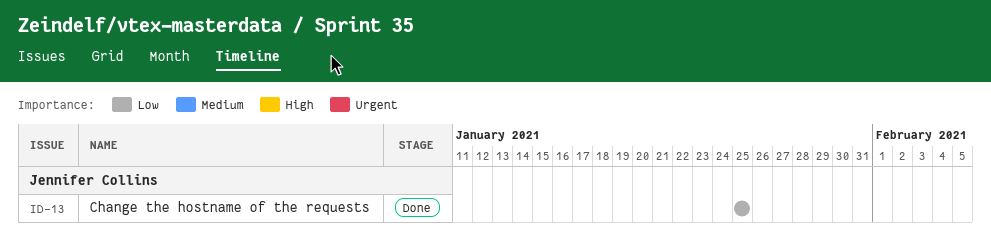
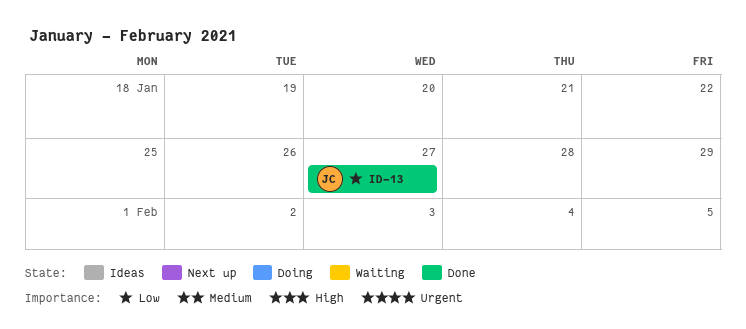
ID-13, start: Jan 25 -> Jan 27
ID-13, due: Jan 25 -> Jan 27

